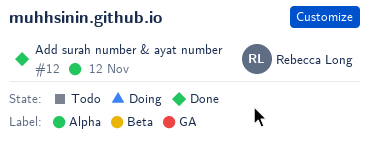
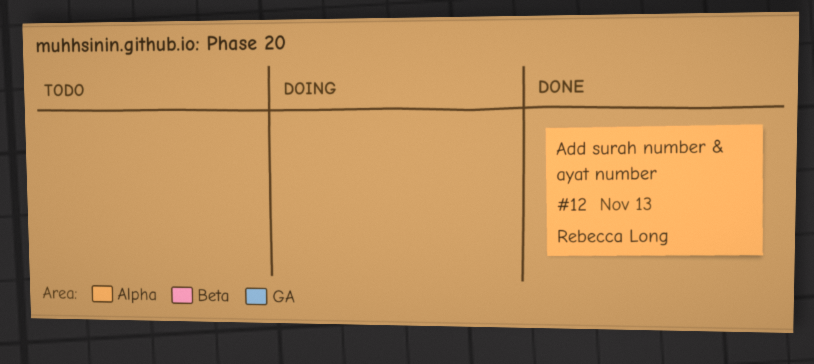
#12, due: Nov 12 -> Nov 13

